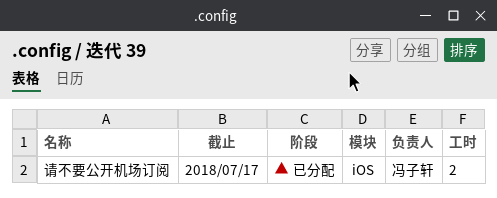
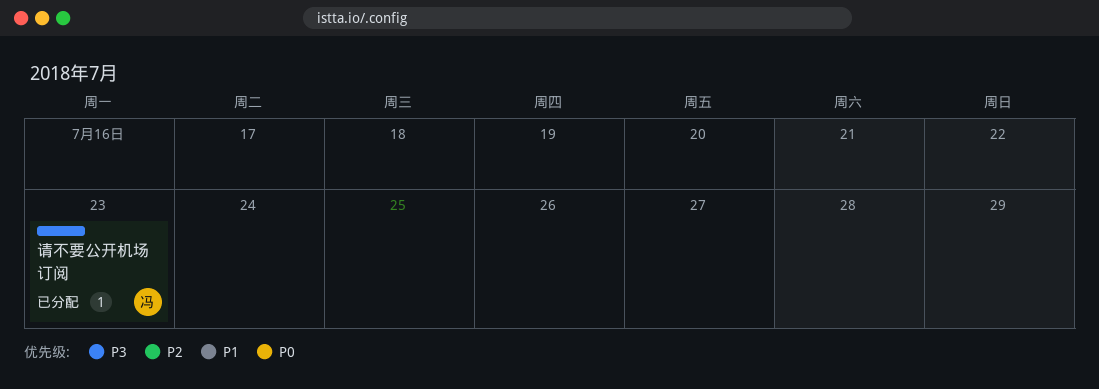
请不要公开机场订阅, estimate: 2 -> 1
请不要公开机场订阅, due: Jul 17 -> Jul 23

